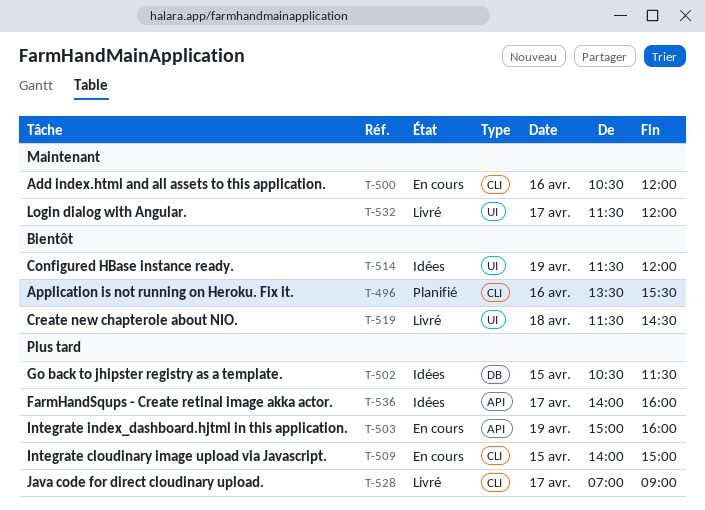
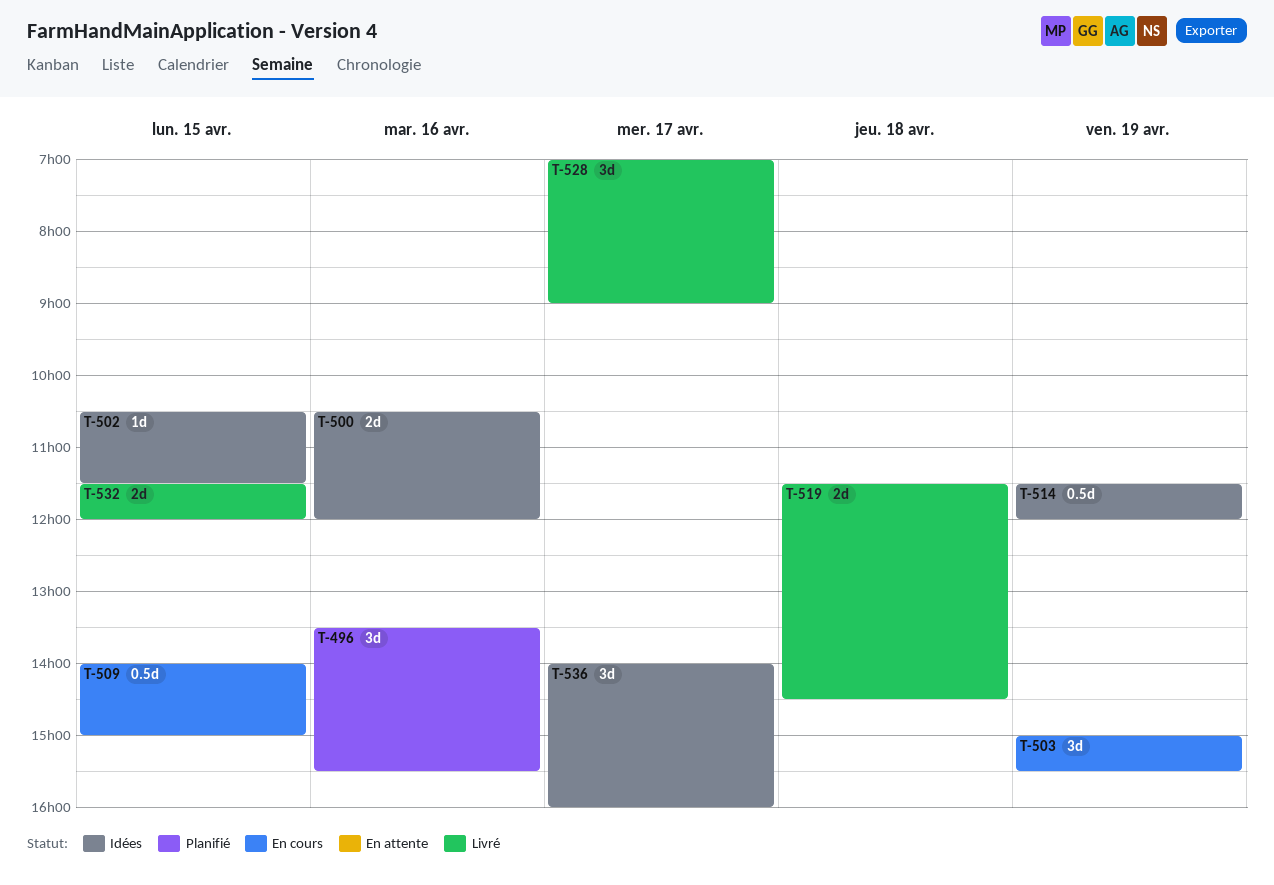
T-500, status: En cours -> Idées
T-503, ends: 16:00 -> 15:30
T-532, day: Apr 17 -> Apr 15

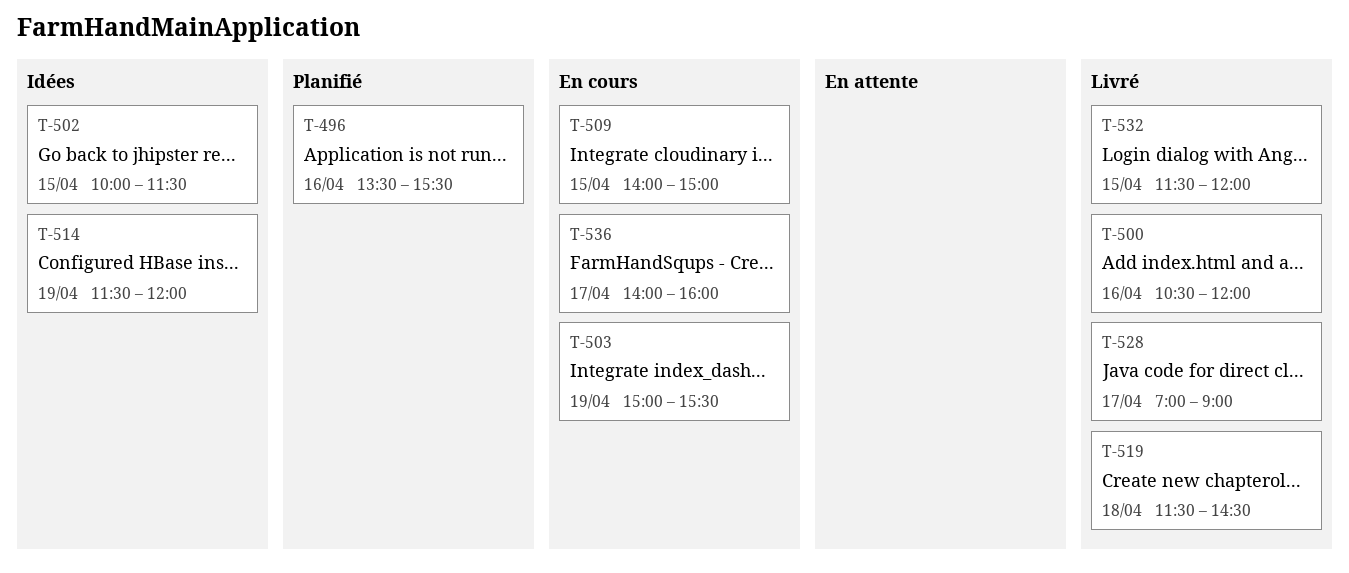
T-500, status: Idées -> Livré
T-502, begins: 10:30 -> 10:00
T-536, status: Idées -> En cours

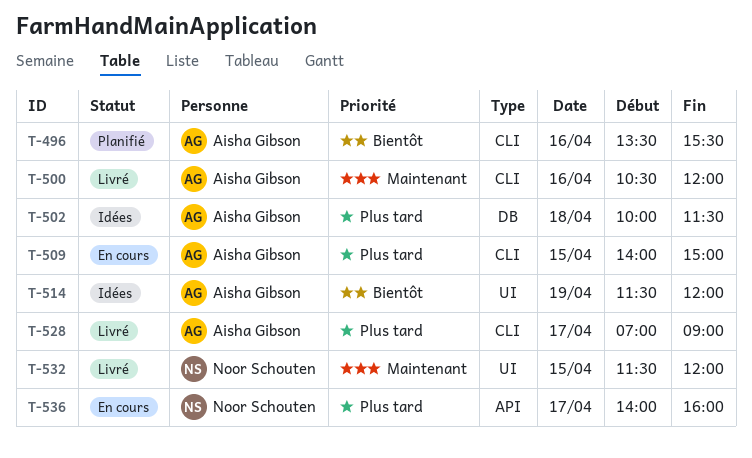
T-502, day: Apr 15 -> Apr 18
T-503: present -> none
T-519: present -> none

